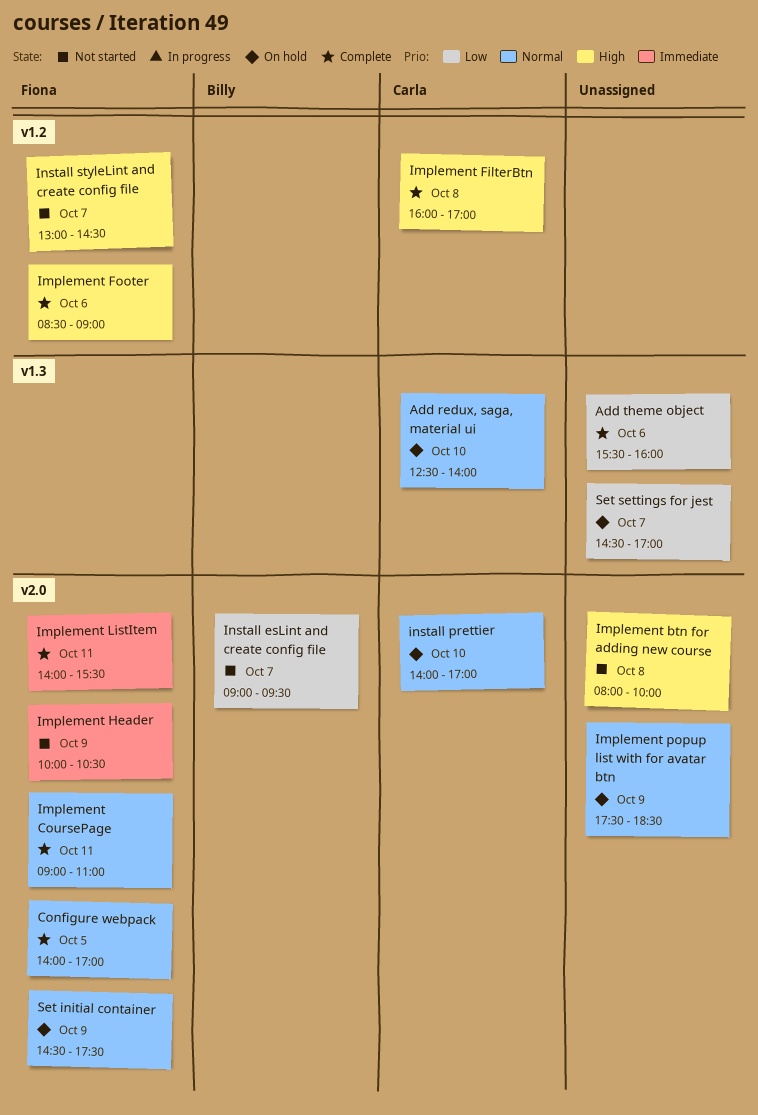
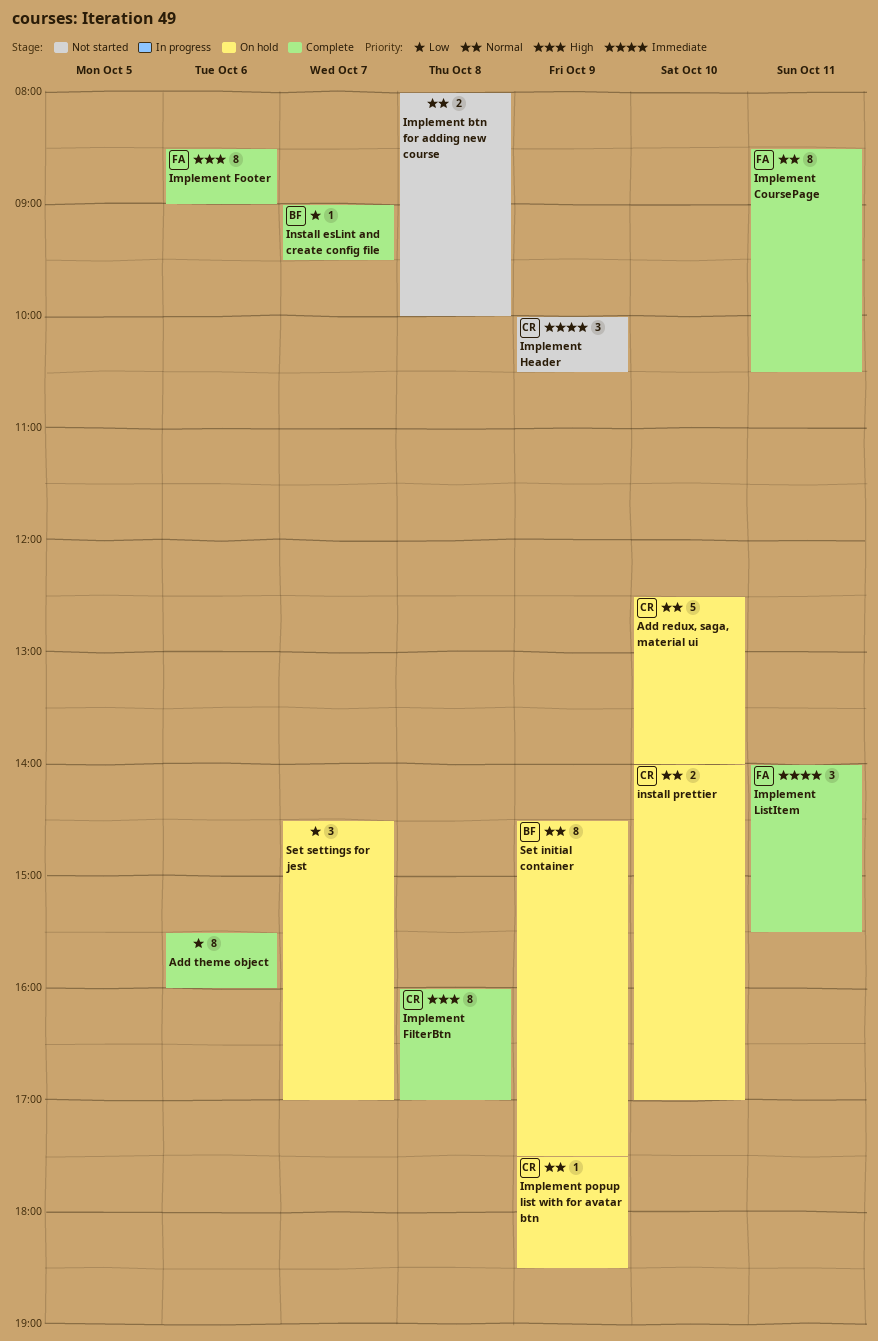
Implement btn for adding new course, priority: High -> Normal
Implement CoursePage, begins: 09:00 -> 08:30
Implement CoursePage, ends: 11:00 -> 10:30
Implement Header, owner: Fiona -> Carla
Implement popup list with for avatar btn, owner: none -> Carla
Install esLint and create config file, status: Not started -> Complete
Install styleLint and create config file: present -> none
Set initial container, owner: Fiona -> Billy
Сonfigure webpack: present -> none

